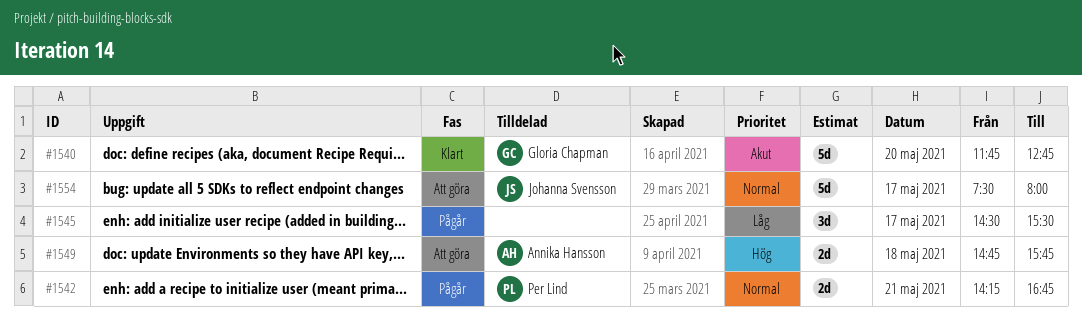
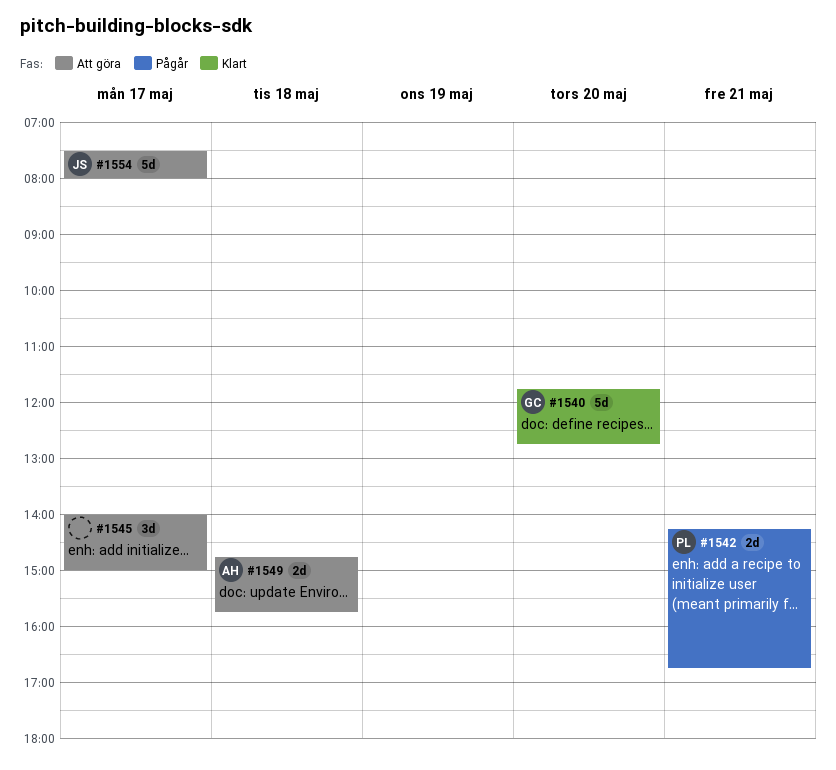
#1545, status: Pågår -> Att göra
#1545, begins: 14:30 -> 14:00
#1545, ends: 15:30 -> 15:00

